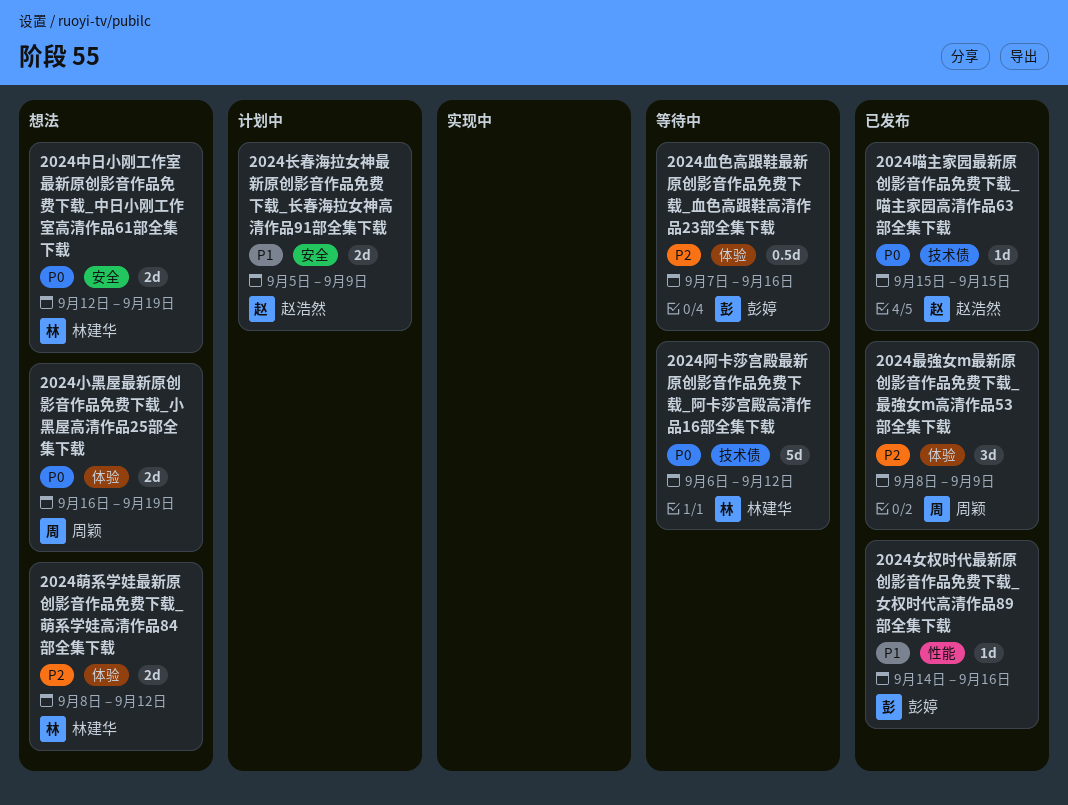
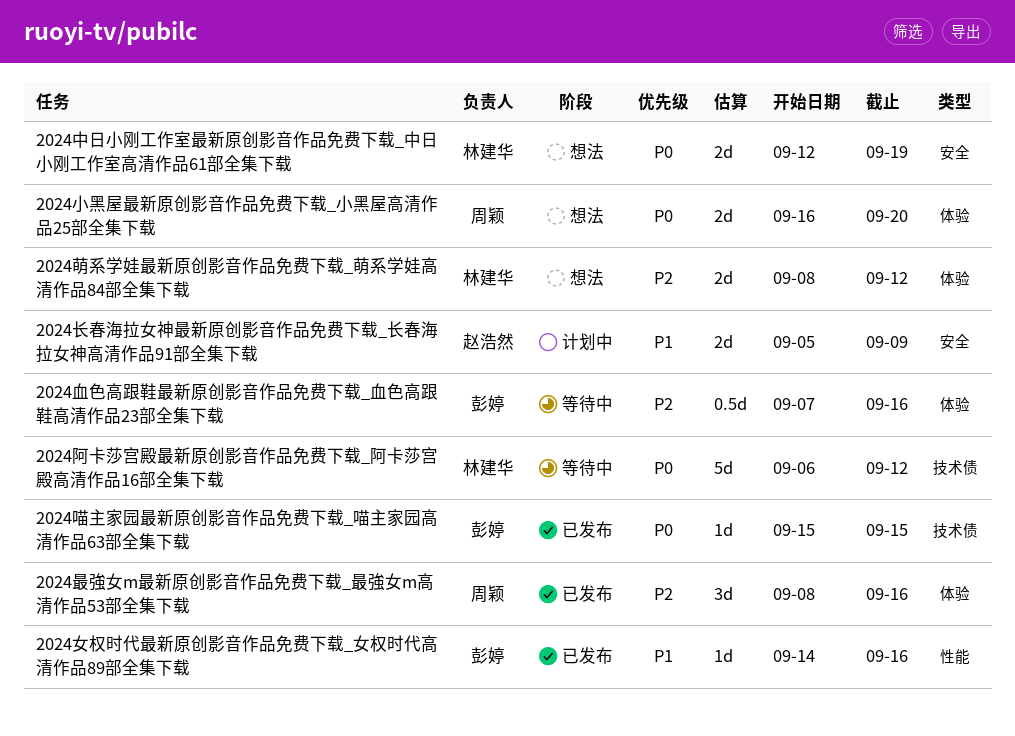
2024喵主家园最新原创影音作品免费下载_喵主家园高清作品63部全集下载, owner: 赵浩然 -> 彭婷
2024小黑屋最新原创影音作品免费下载_小黑屋高清作品25部全集下载, due: Sep 19 -> Sep 20
2024最強女m最新原创影音作品免费下载_最強女m高清作品53部全集下载, due: Sep 9 -> Sep 16

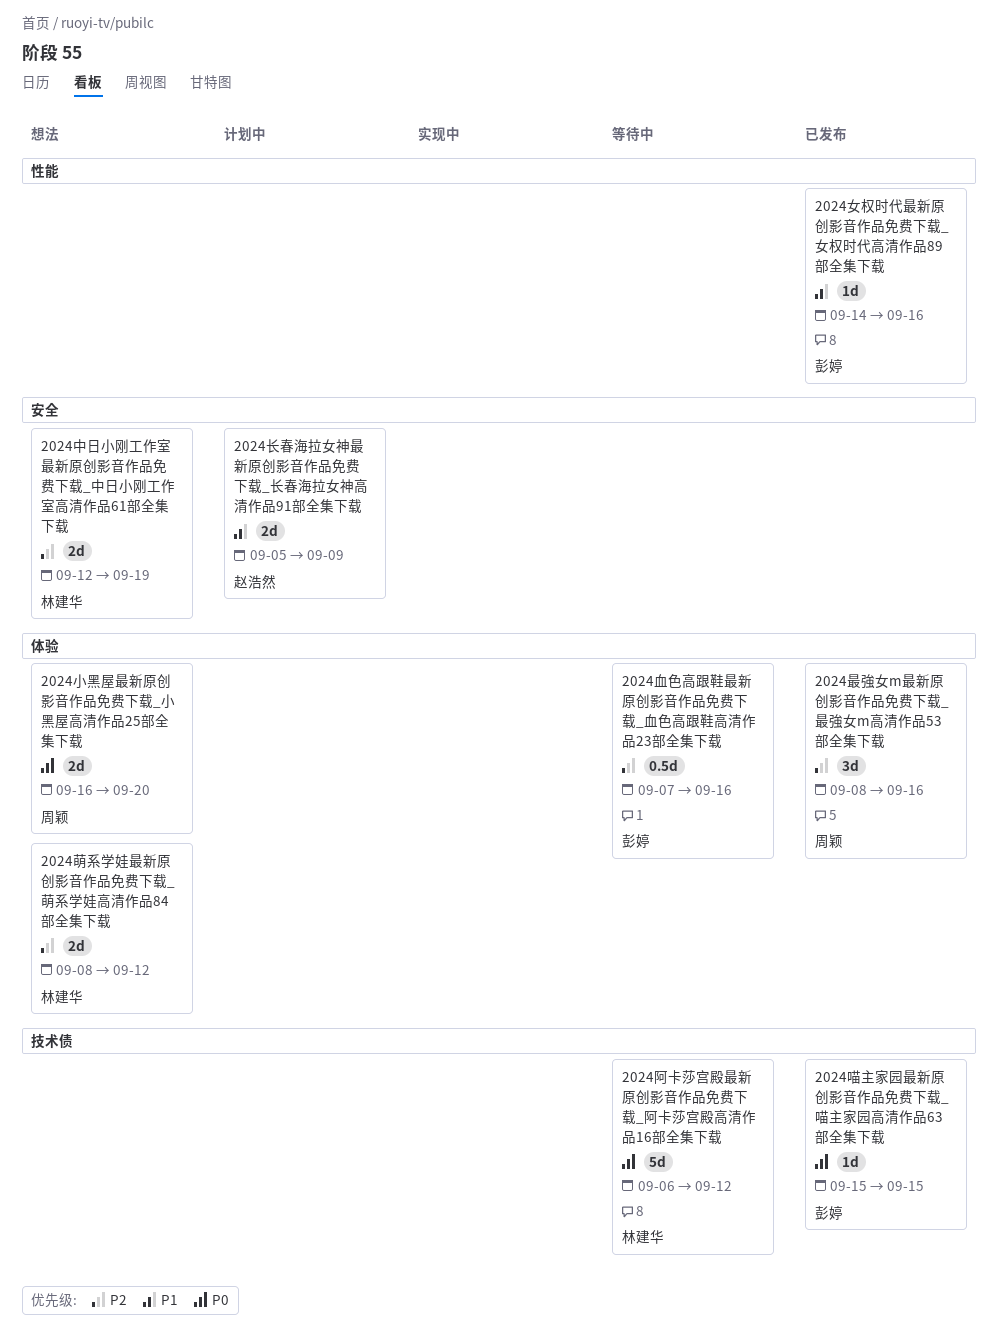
2024中日小刚工作室最新原创影音作品免费下载_中日小刚工作室高清作品61部全集下载, priority: P0 -> P2

